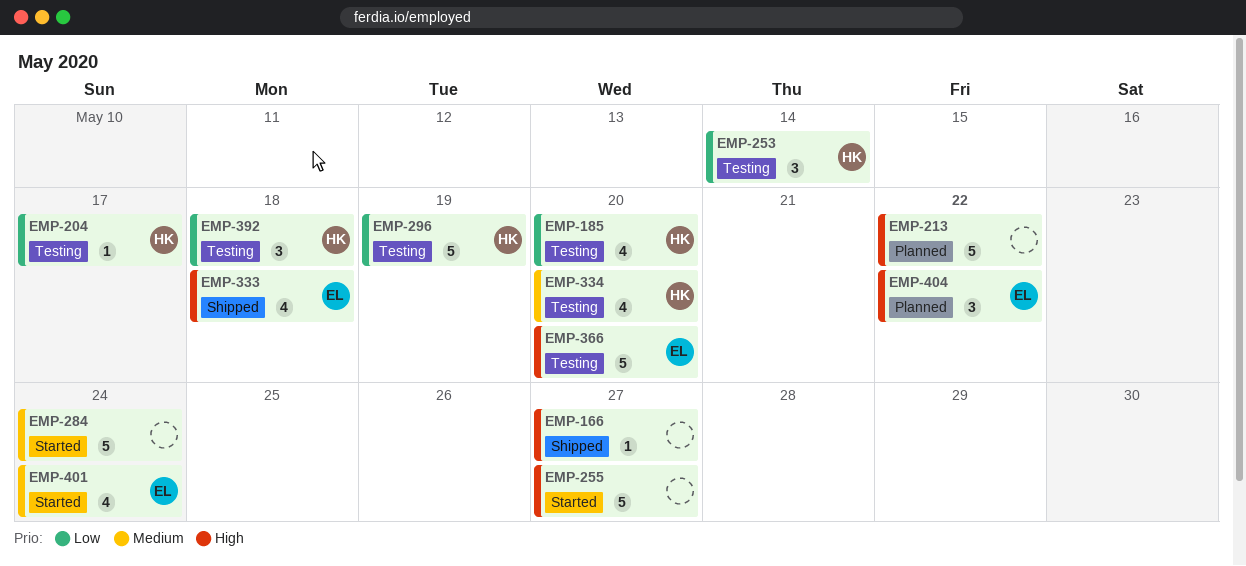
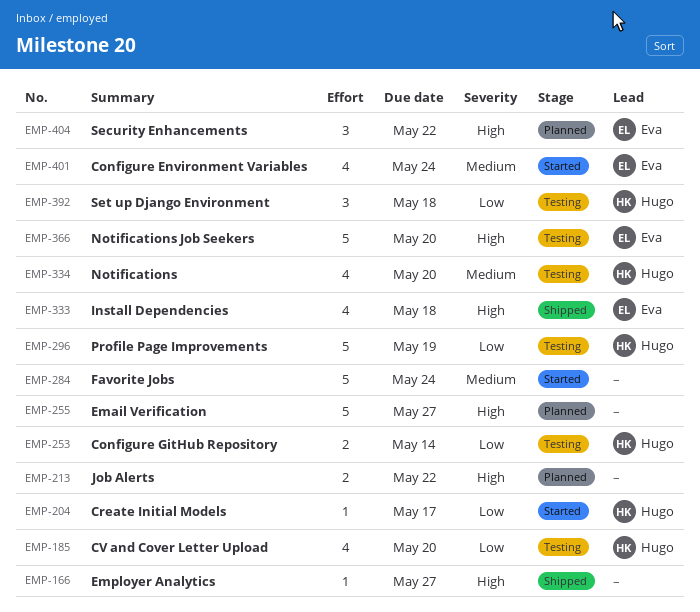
EMP-204, status: Testing -> Started
EMP-213, estimate: 5 -> 2
EMP-253, estimate: 3 -> 2
EMP-255, status: Started -> Planned

